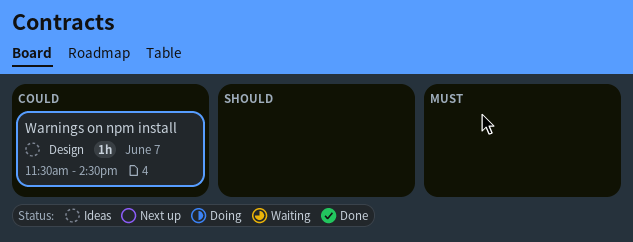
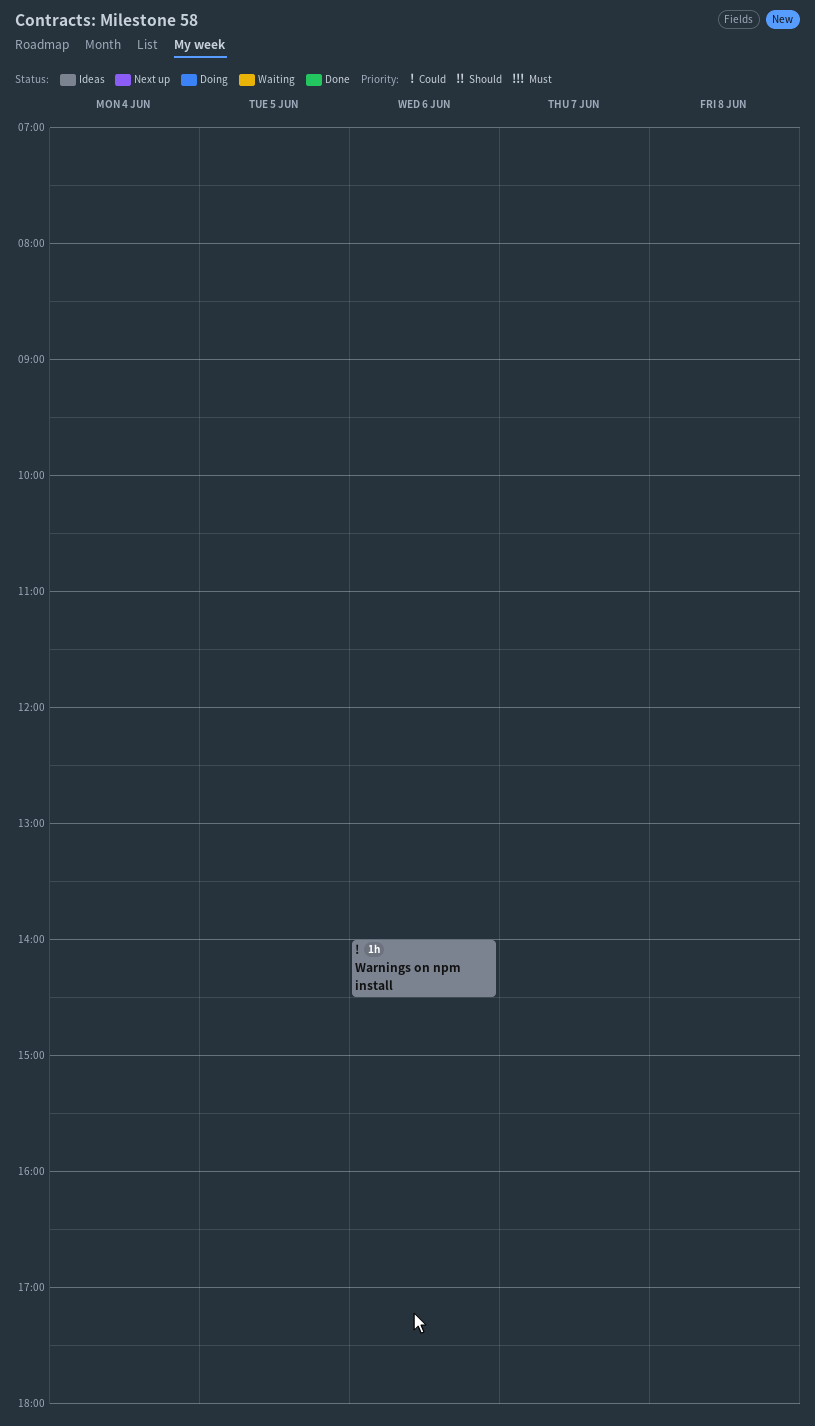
Warnings on npm install, day: Jun 7 -> Jun 6
Warnings on npm install, begins: 11:30 -> 14:00

